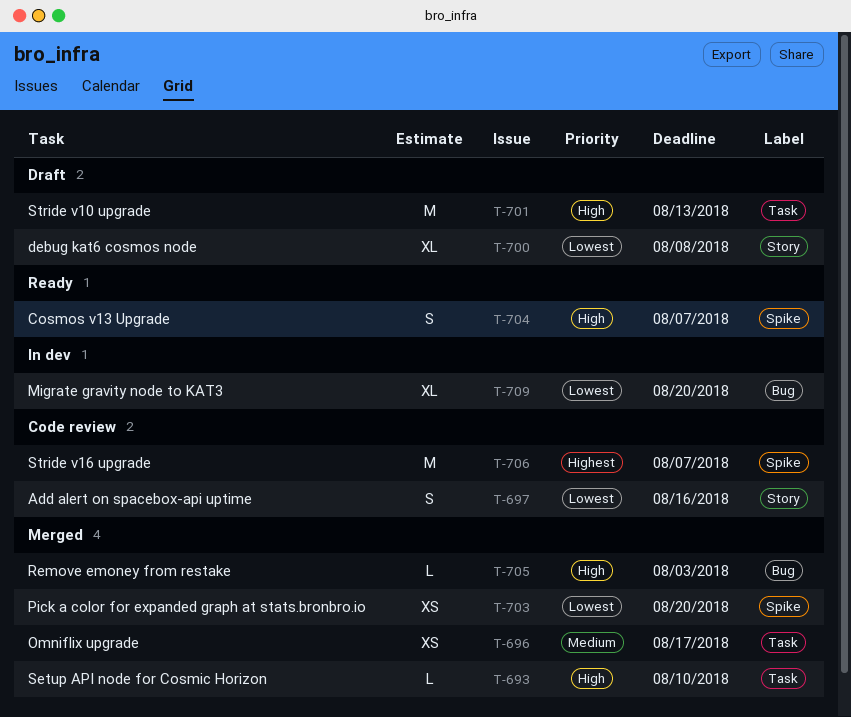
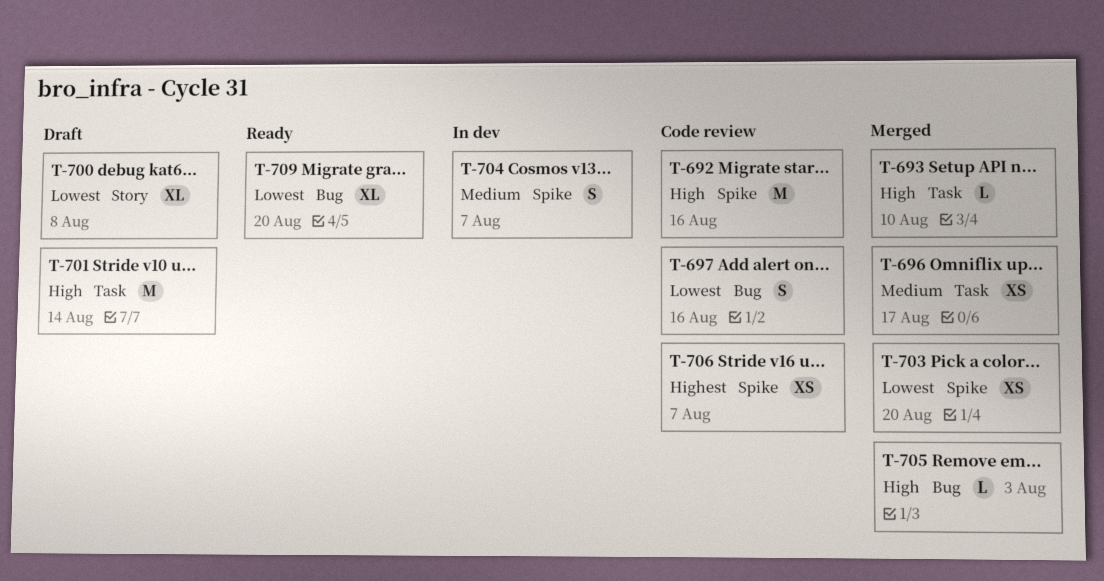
T-692: none -> present
T-697, label: Story -> Bug
T-701, due: Aug 13 -> Aug 14
T-704, status: Ready -> In dev
T-704, priority: High -> Medium
T-706, estimate: M -> XS
T-709, status: In dev -> Ready

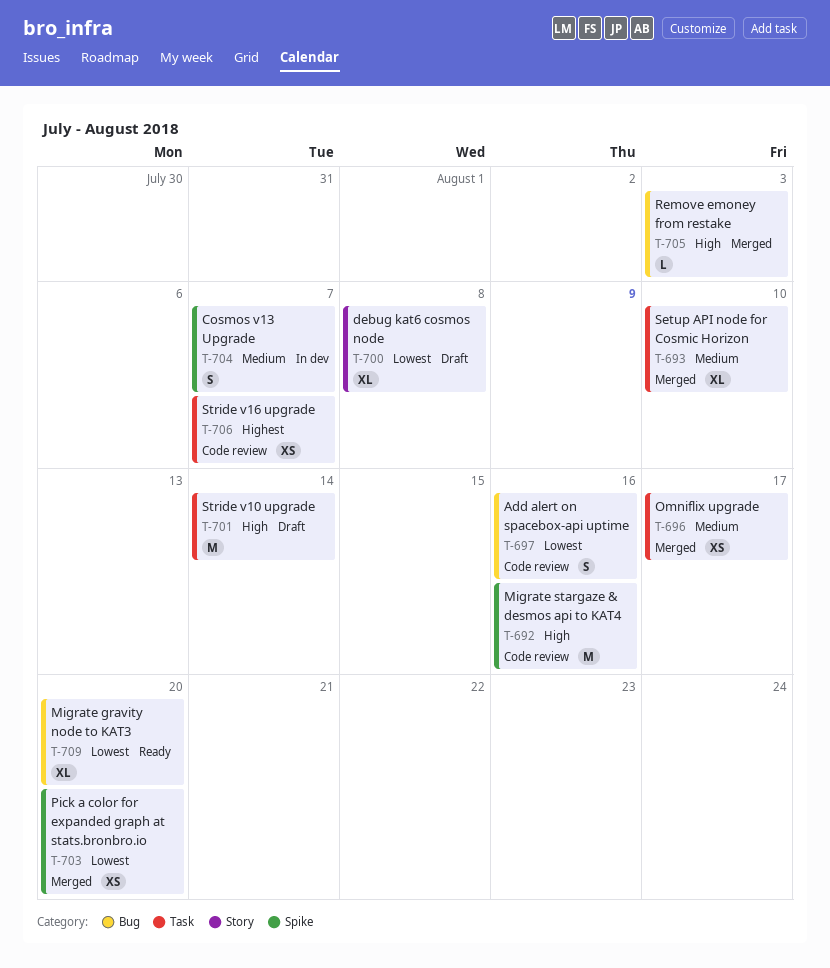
T-693, priority: High -> Medium
T-693, estimate: L -> XL
T-706, label: Spike -> Task

